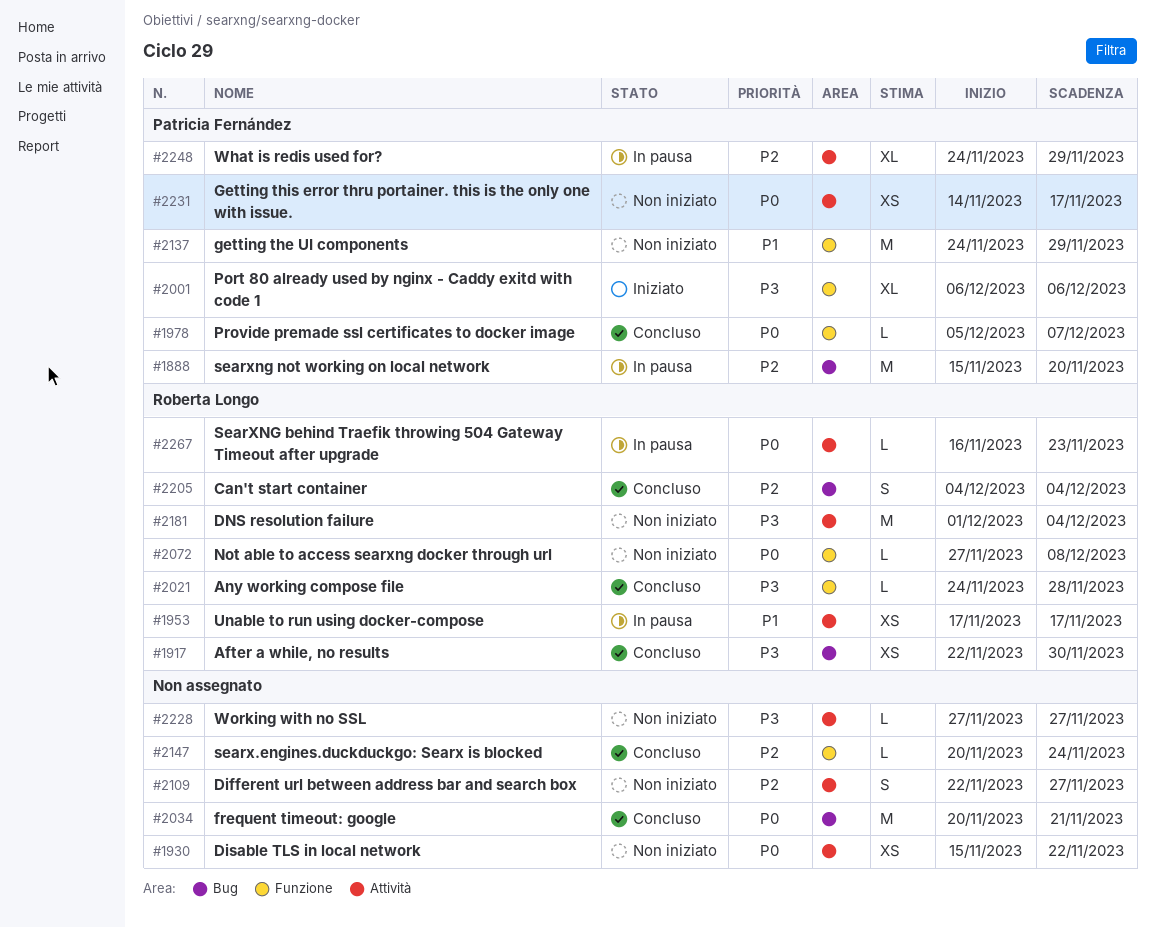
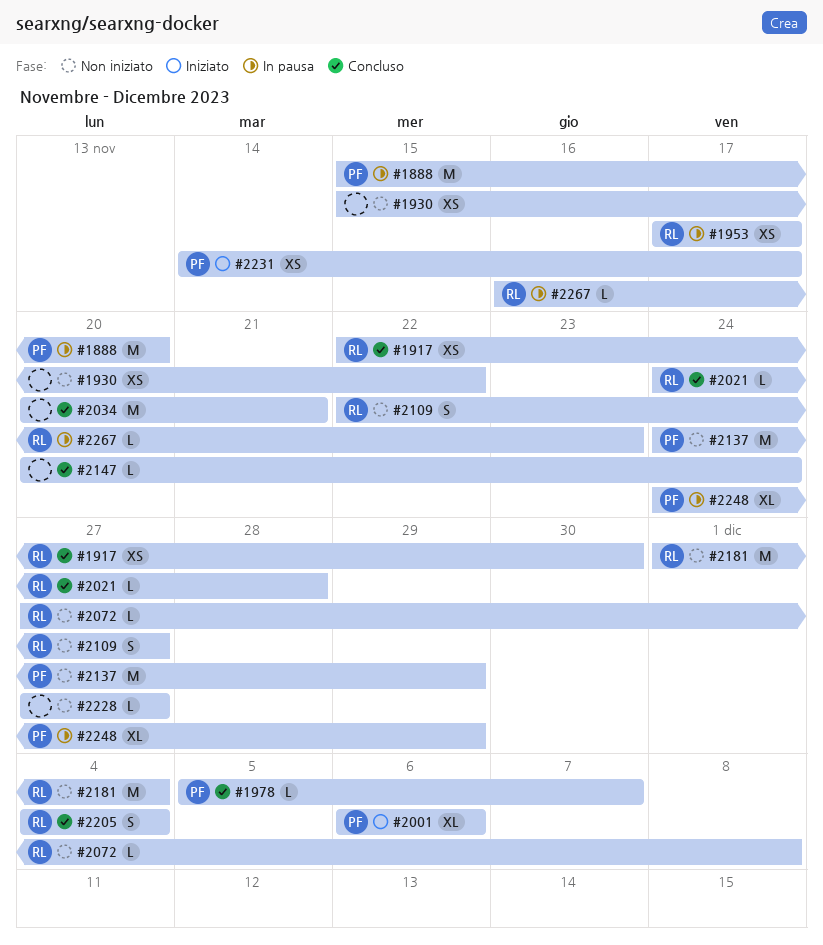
#2109, owner: none -> Roberta Longo
#2231, status: Non iniziato -> Iniziato

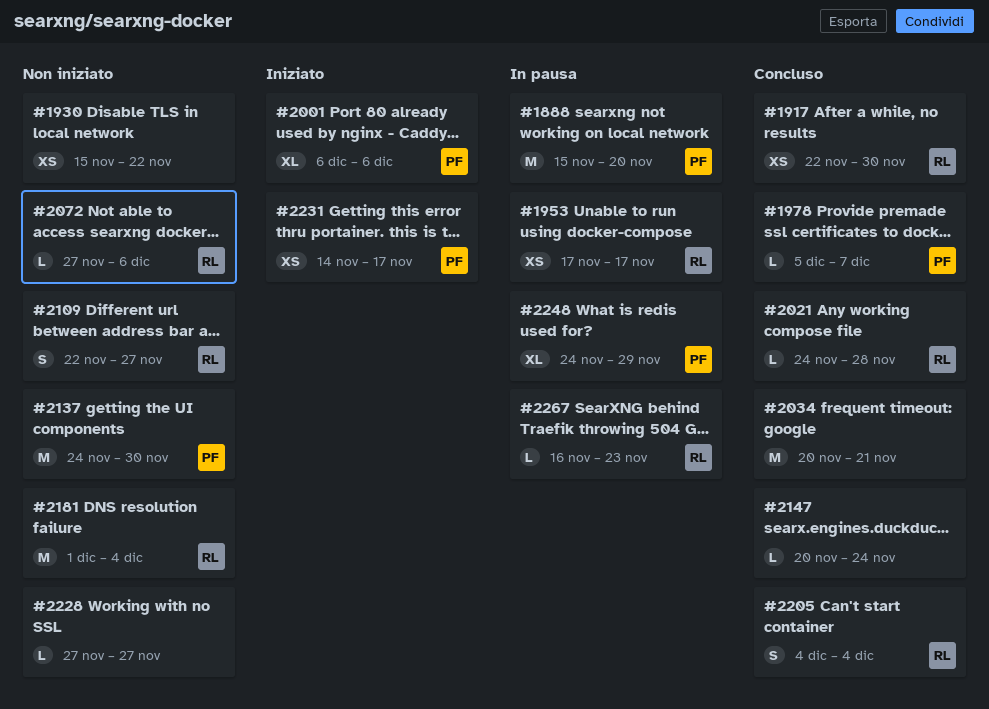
#2072, due: Dec 8 -> Dec 6
#2137, due: Nov 29 -> Nov 30

